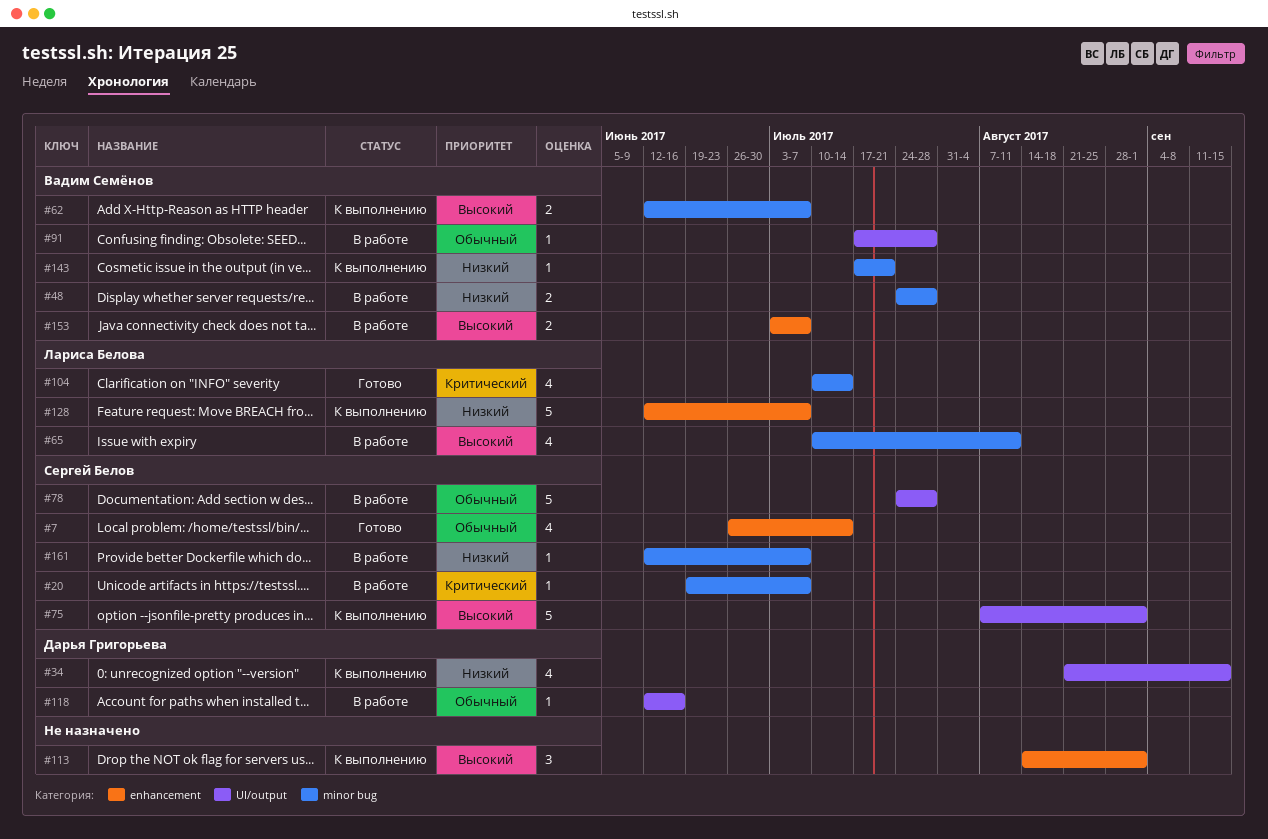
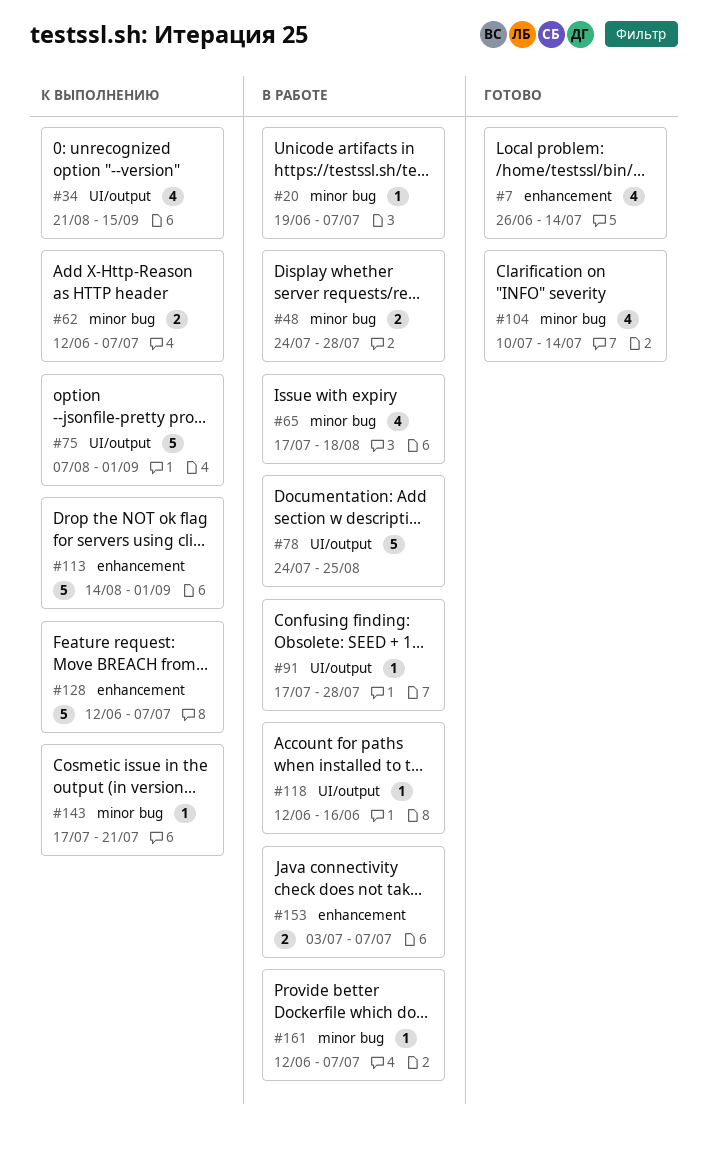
#65, start: Jul 10 -> Jul 17
#65, due: Aug 11 -> Aug 18
#78, due: Jul 28 -> Aug 25
#113, estimate: 3 -> 5

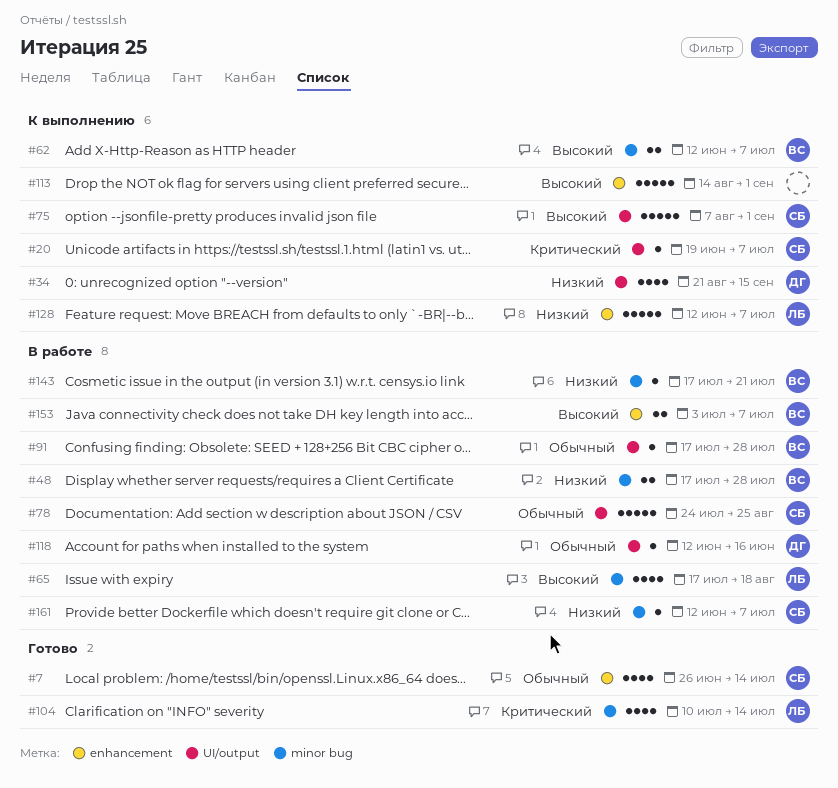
#20, status: В работе -> К выполнению
#20, label: minor bug -> UI/output
#48, start: Jul 24 -> Jul 17
#143, status: К выполнению -> В работе

